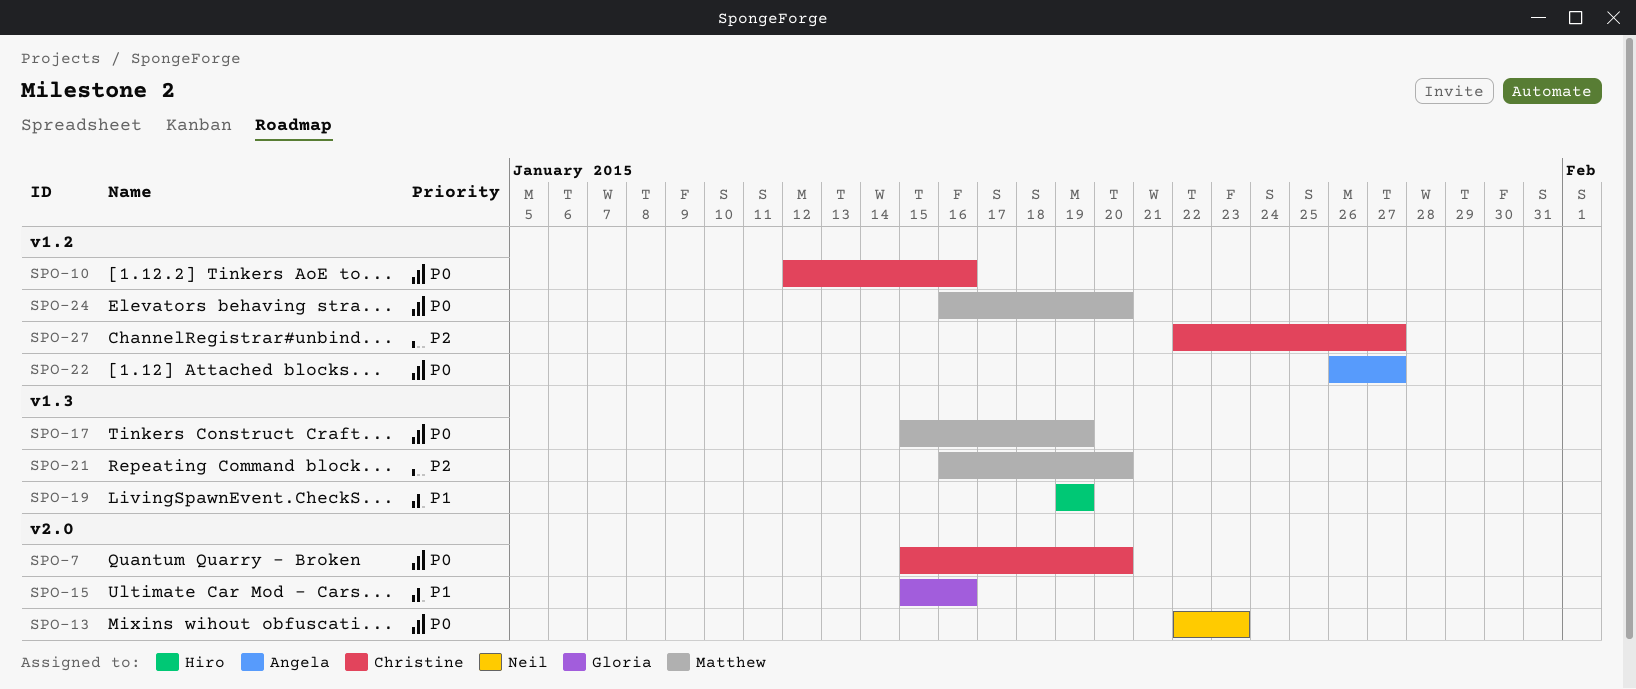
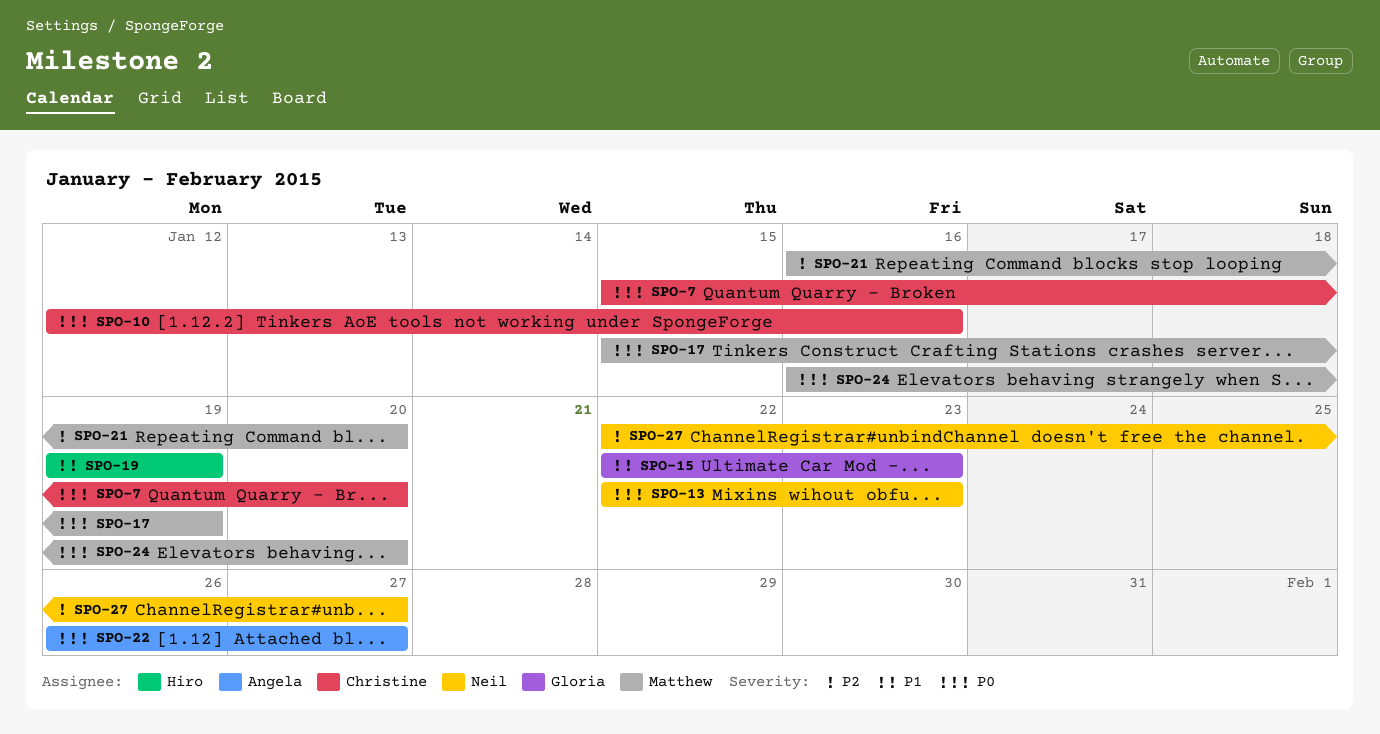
SPO-15, start: Jan 15 -> Jan 22
SPO-15, due: Jan 16 -> Jan 23
SPO-27, owner: Christine -> Neil

